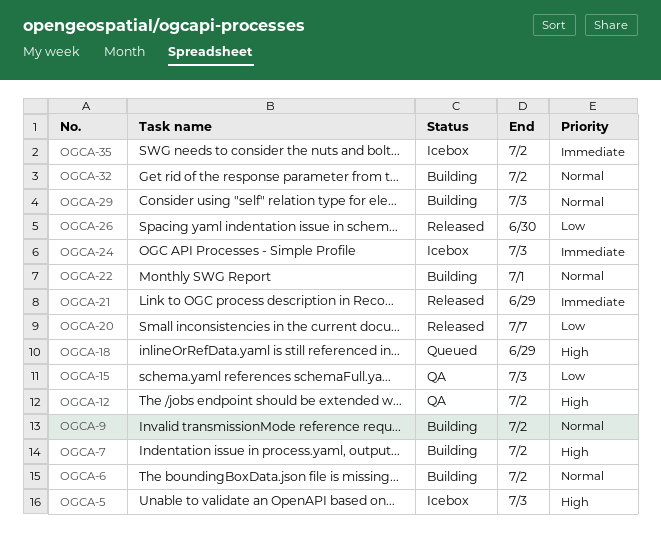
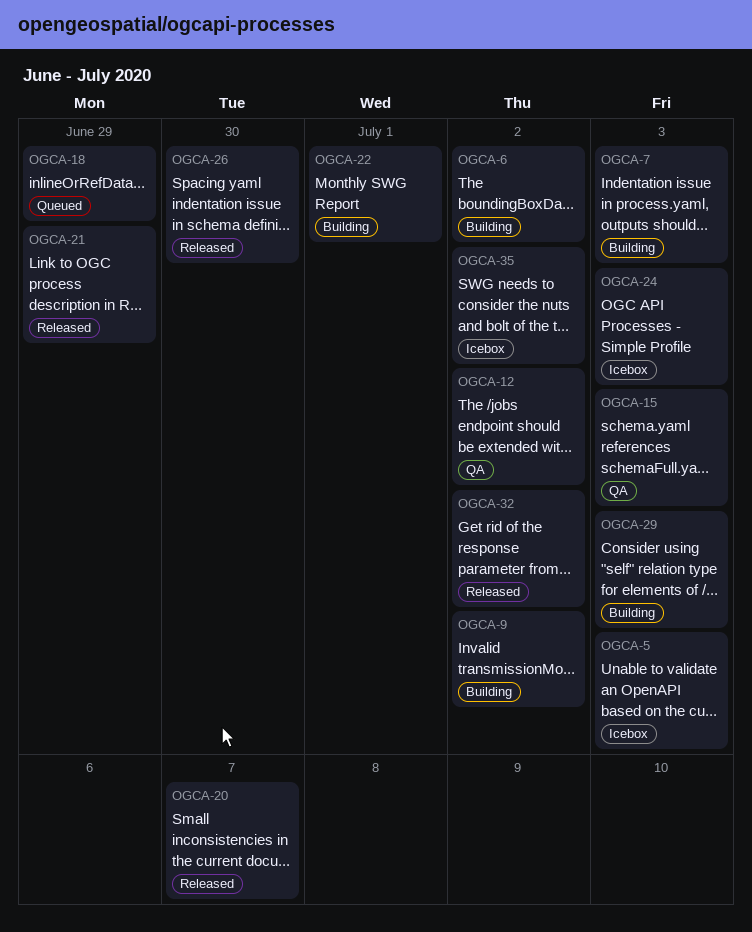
OGCA-7, due: Jul 2 -> Jul 3
OGCA-32, status: Building -> Released

